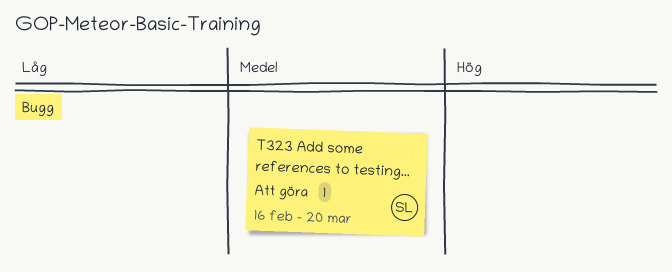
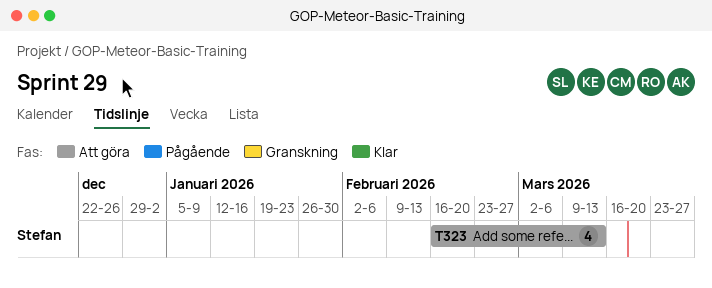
T323, estimate: 1 -> 4
T323, due: Mar 20 -> Mar 13

